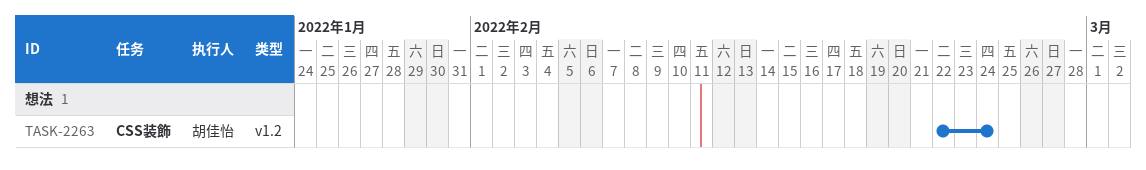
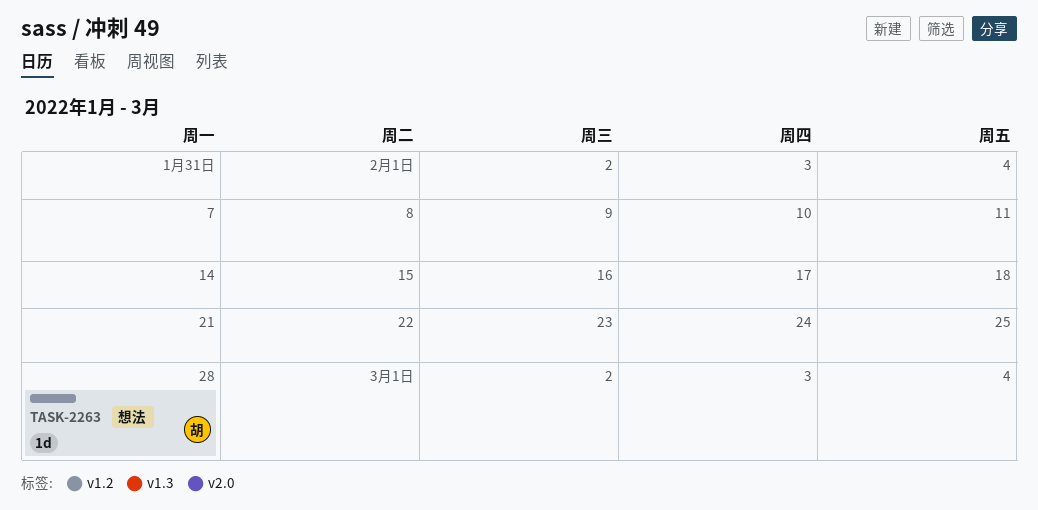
TASK-2263, due: Feb 24 -> Feb 28

